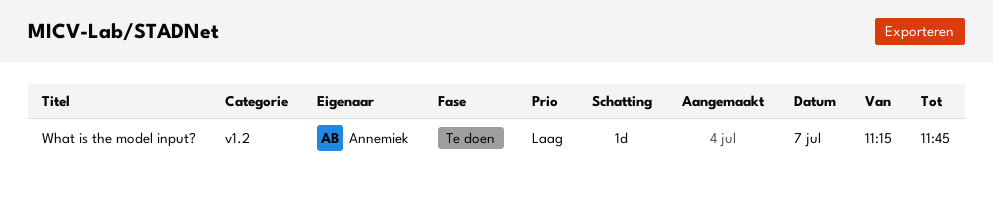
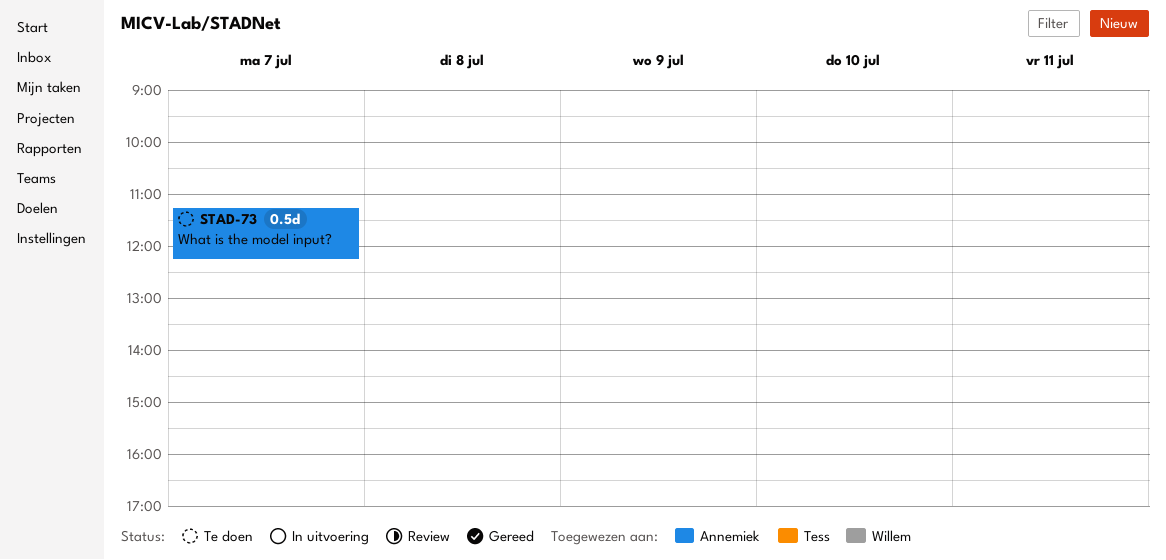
What is the model input?, estimate: 1d -> 0.5d
What is the model input?, ends: 11:45 -> 12:15

